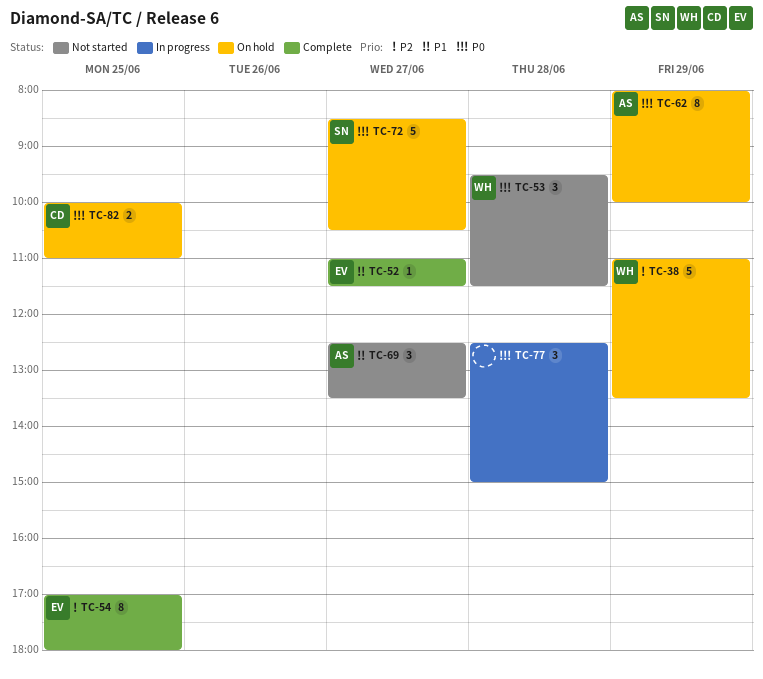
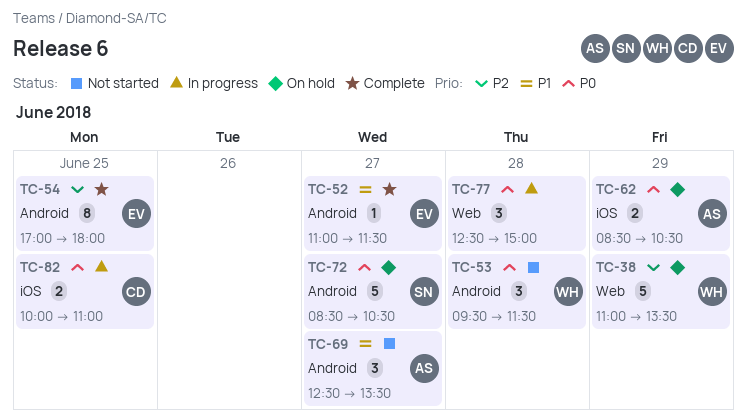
TC-62, estimate: 8 -> 2
TC-62, begins: 08:00 -> 08:30
TC-62, ends: 10:00 -> 10:30
TC-82, status: On hold -> In progress

